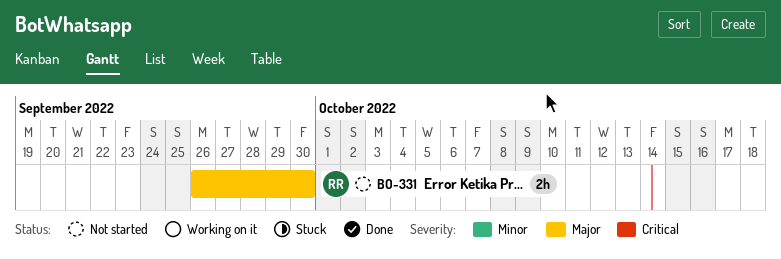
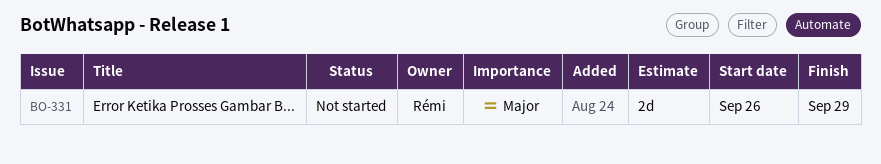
BO-331, estimate: 2h -> 2d
BO-331, due: Sep 30 -> Sep 29

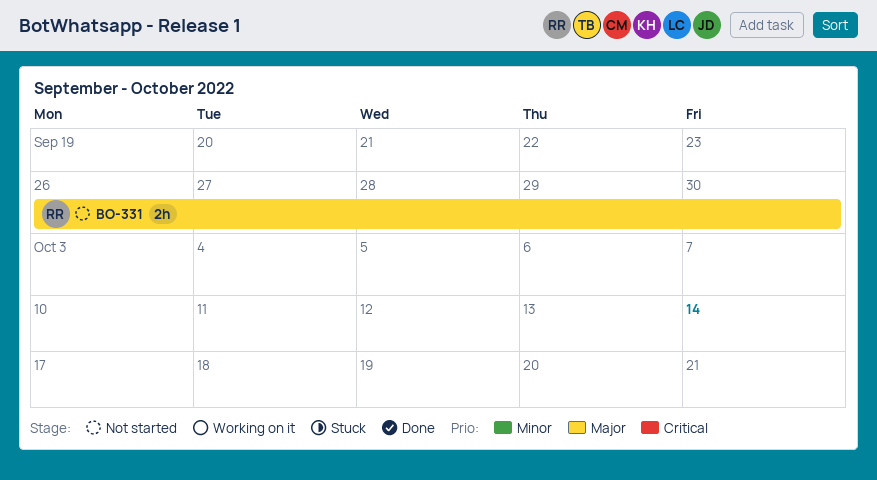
BO-331, estimate: 2d -> 2h
BO-331, due: Sep 29 -> Sep 30

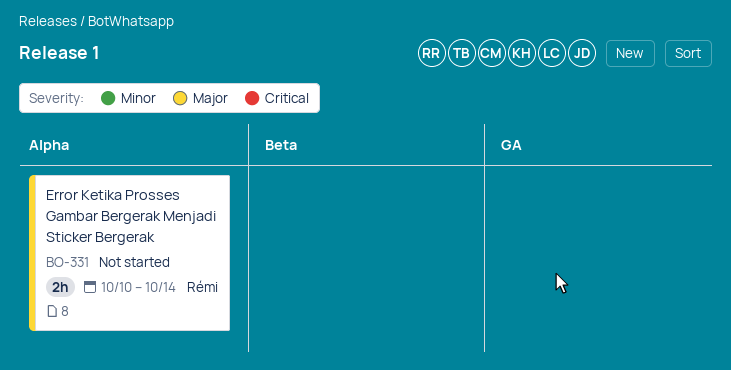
BO-331, start: Sep 26 -> Oct 10
BO-331, due: Sep 30 -> Oct 14

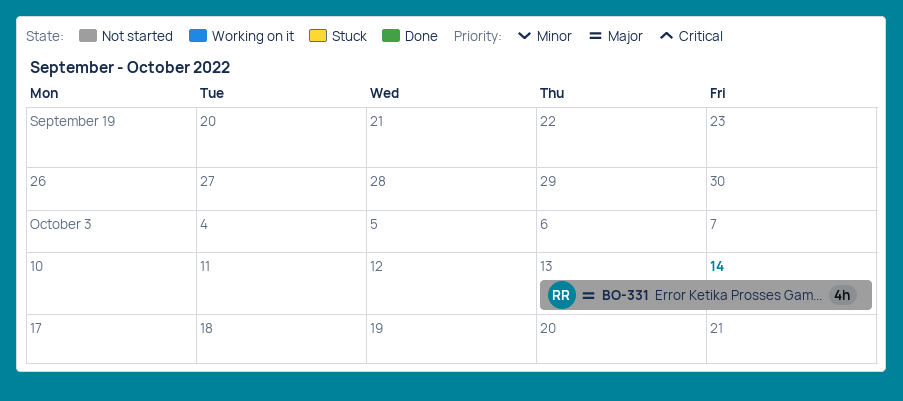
BO-331, estimate: 2h -> 4h
BO-331, start: Oct 10 -> Oct 13

